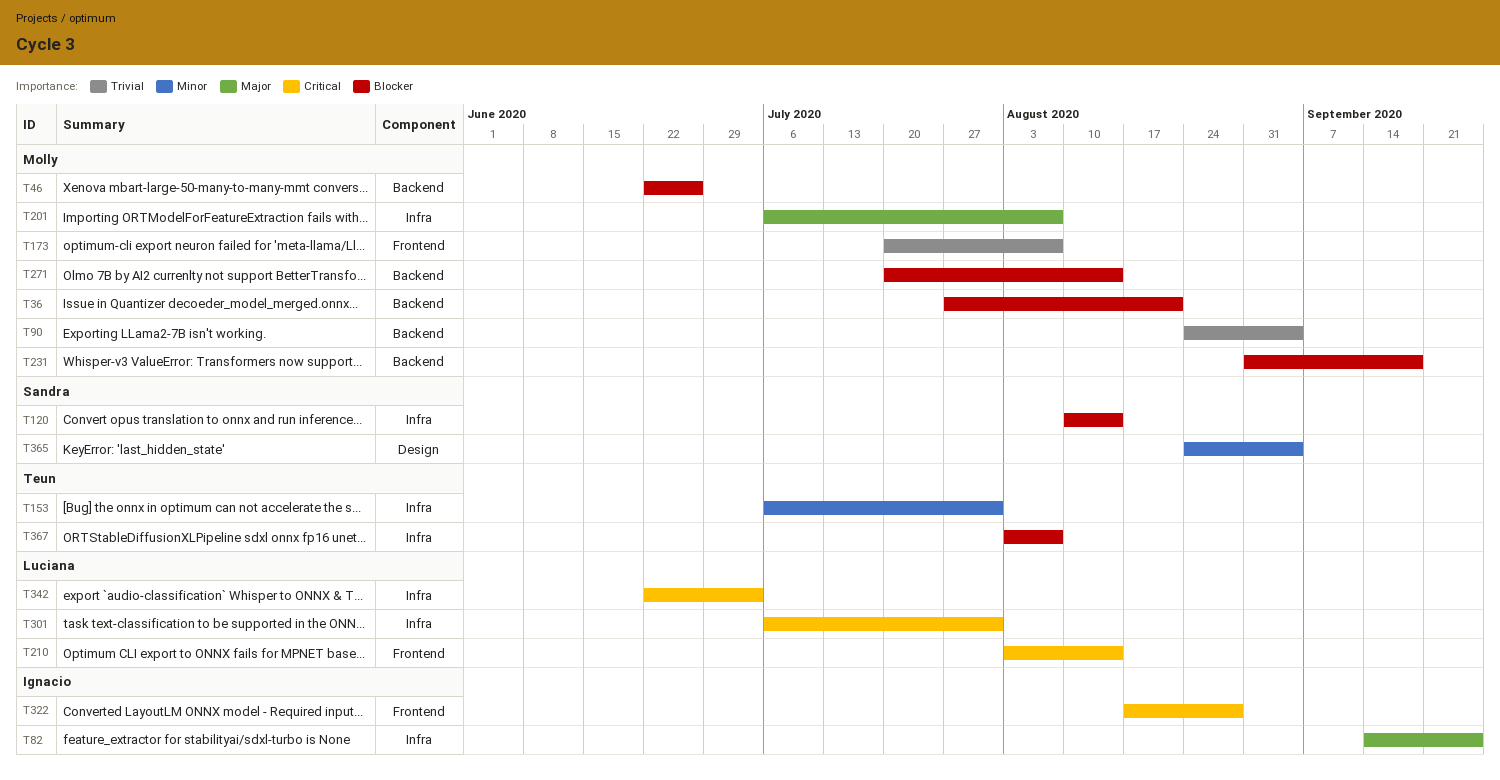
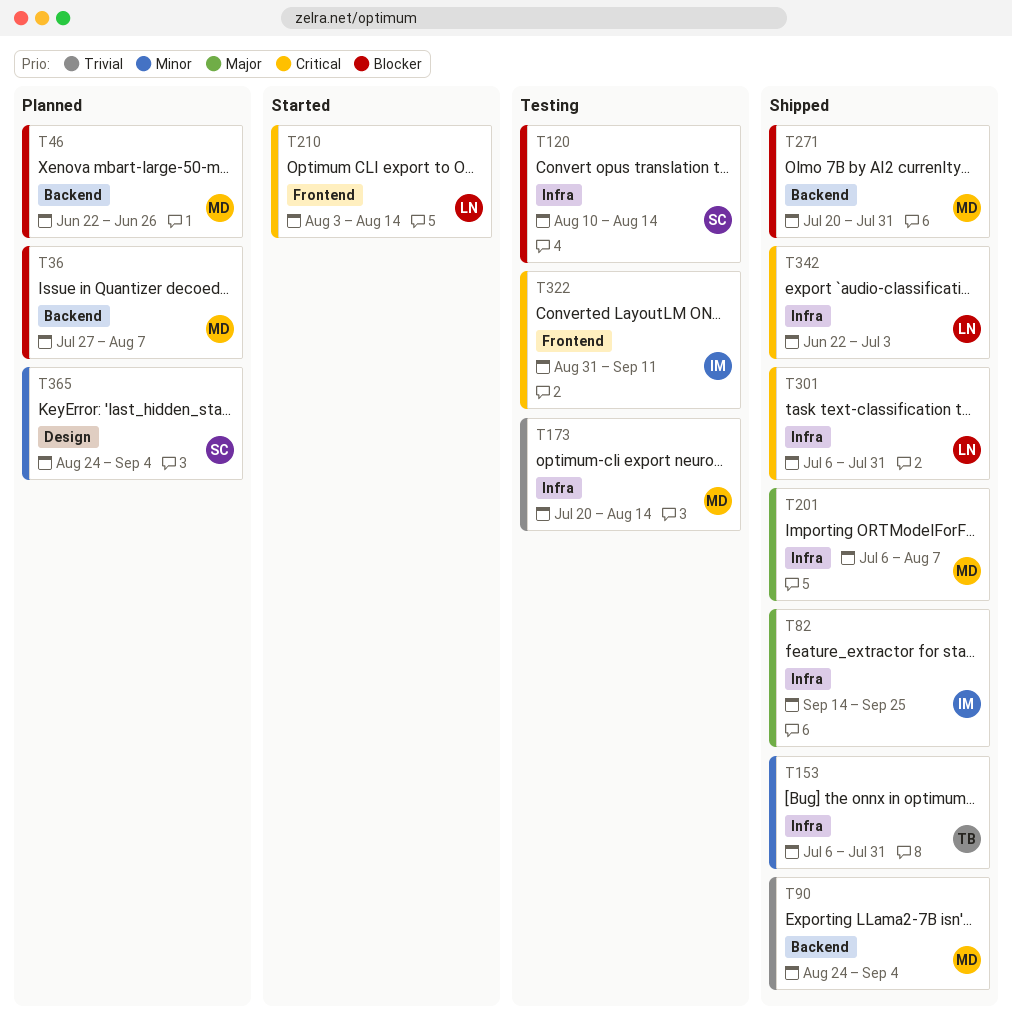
T36, due: Aug 21 -> Aug 7
T173, label: Frontend -> Infra
T173, due: Aug 7 -> Aug 14
T231: present -> none
T271, due: Aug 14 -> Jul 31
T322, start: Aug 17 -> Aug 31
T322, due: Aug 28 -> Sep 11
T367: present -> none

